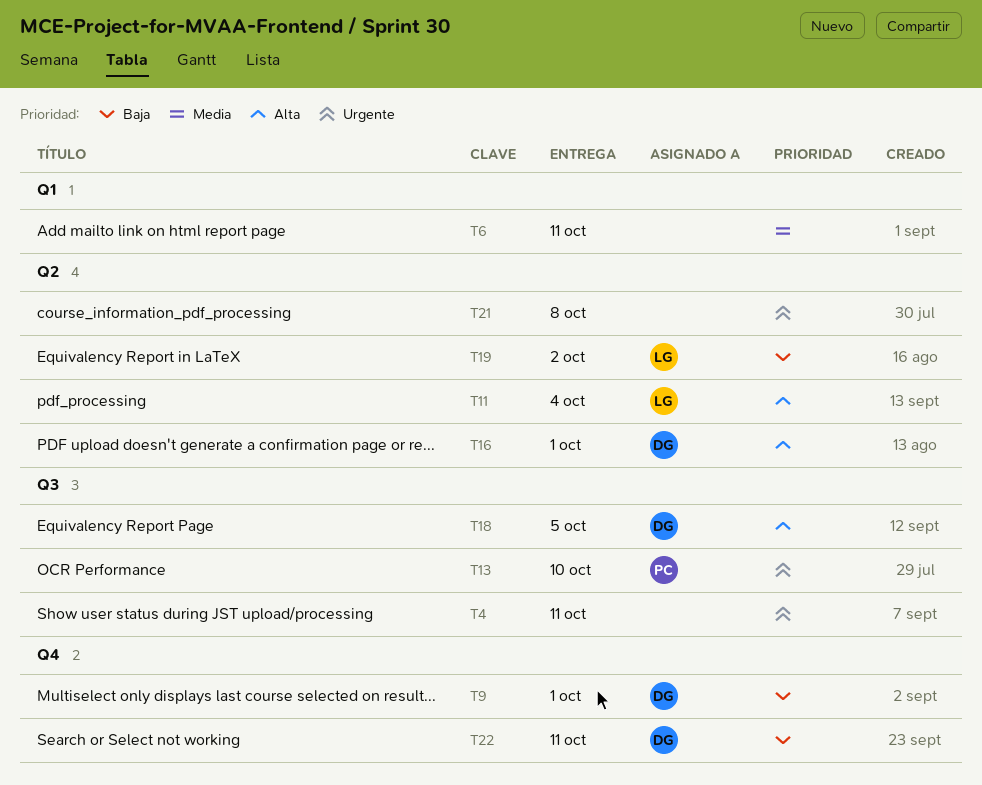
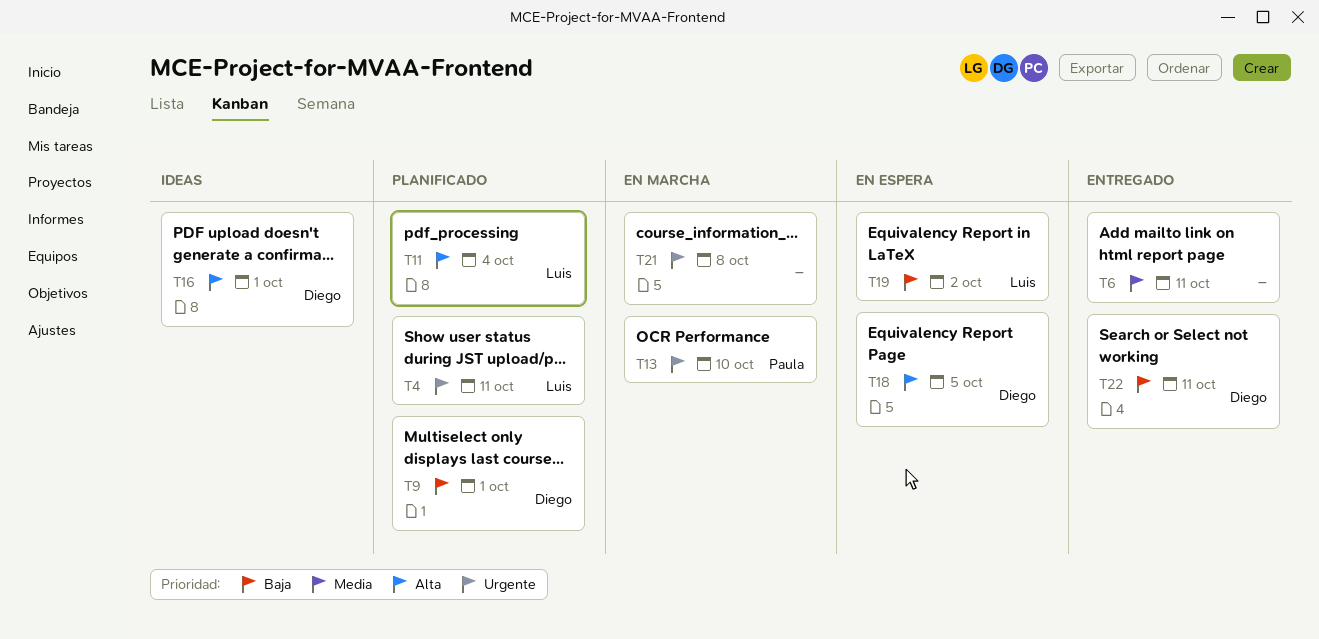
T4, owner: none -> Luis

